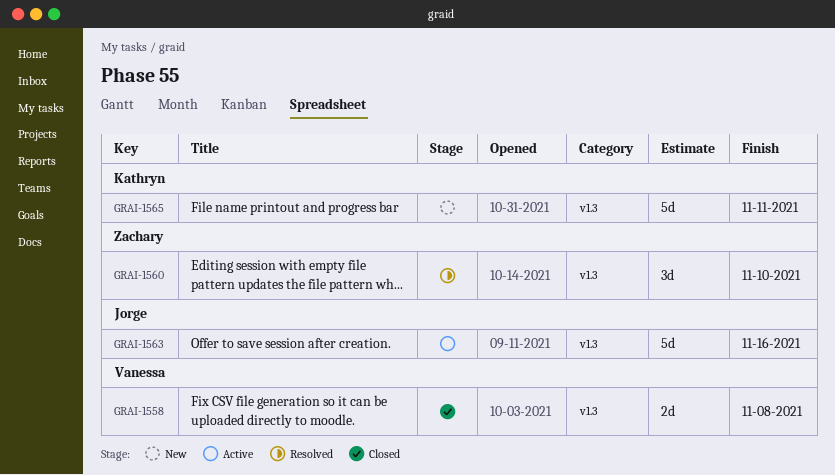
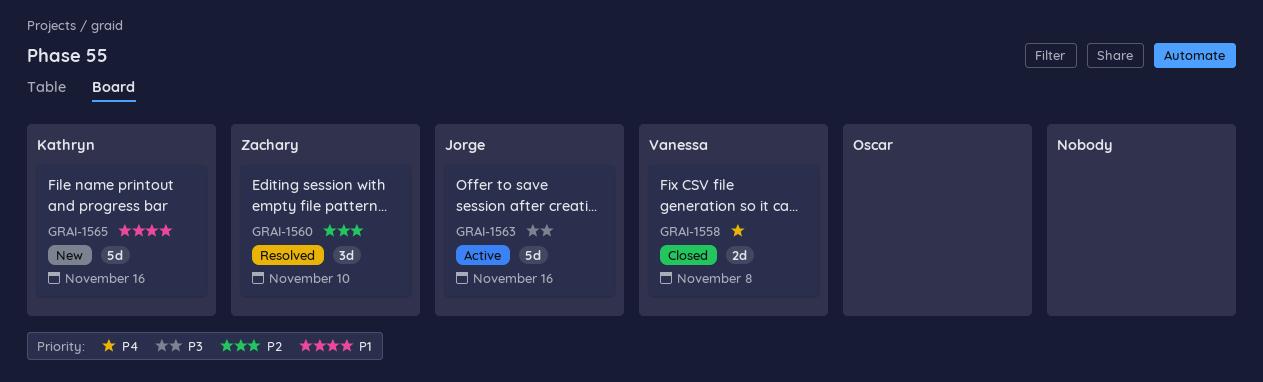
GRAI-1565, due: Nov 11 -> Nov 16

